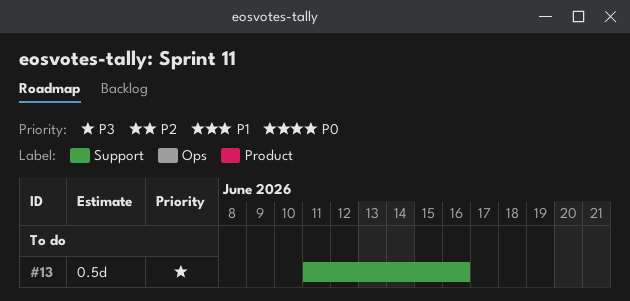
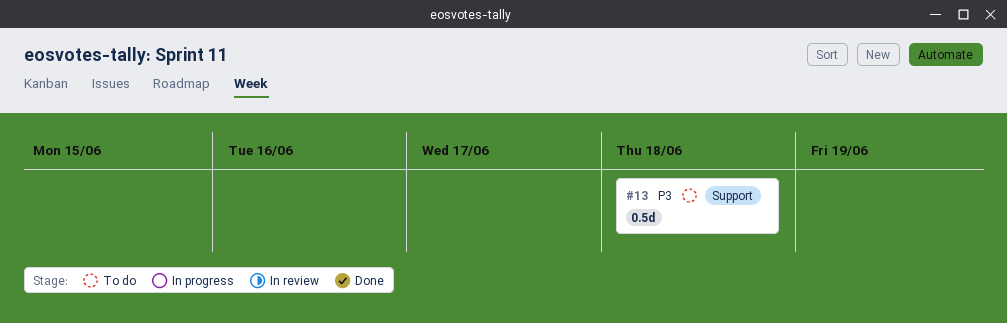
#13, due: Jun 16 -> Jun 18

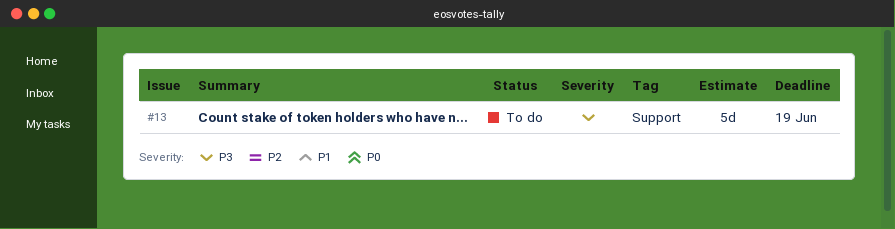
#13, estimate: 0.5d -> 5d
#13, due: Jun 18 -> Jun 19

